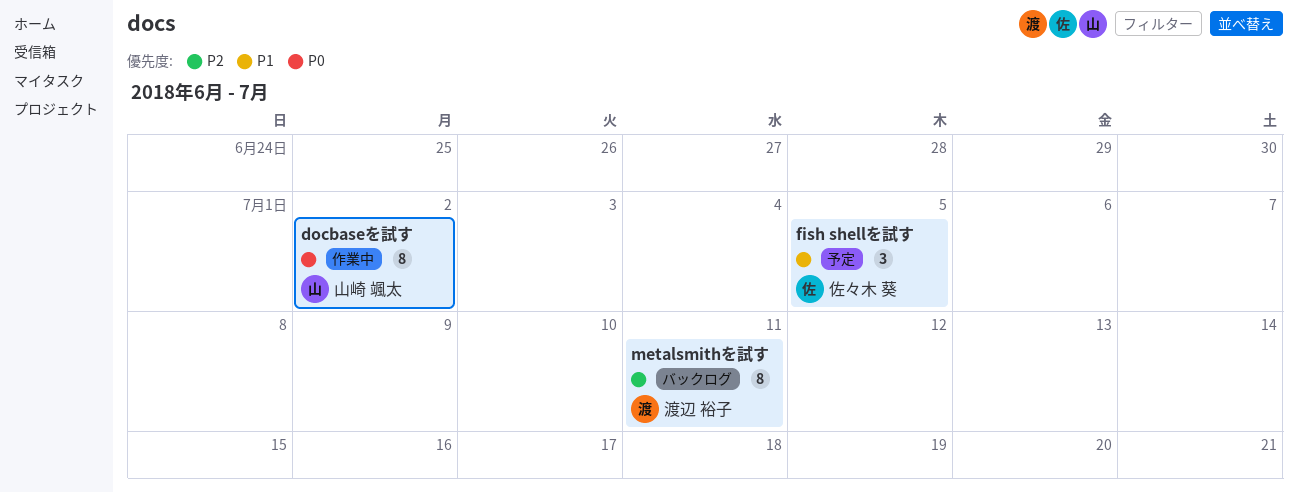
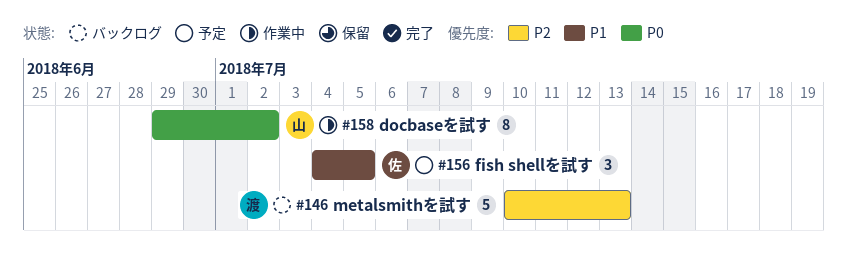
metalsmithを試す, estimate: 8 -> 5
metalsmithを試す, due: Jul 11 -> Jul 13

